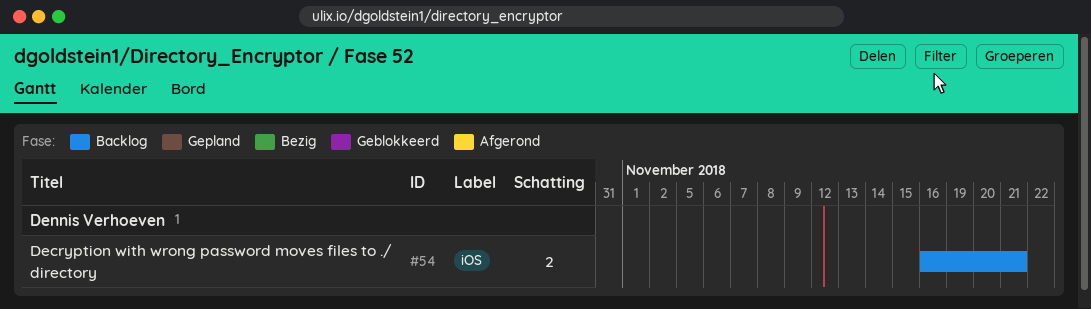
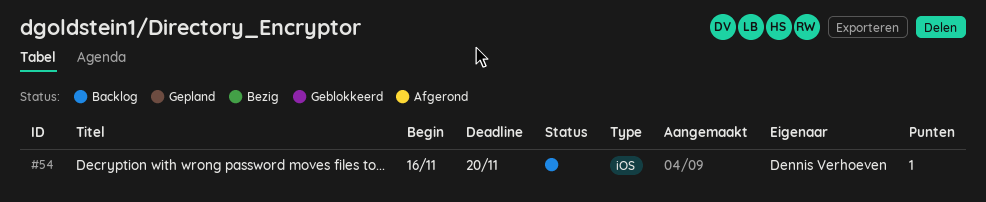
#54, estimate: 2 -> 1
#54, due: Nov 21 -> Nov 20

